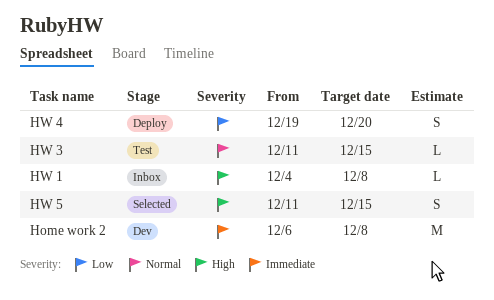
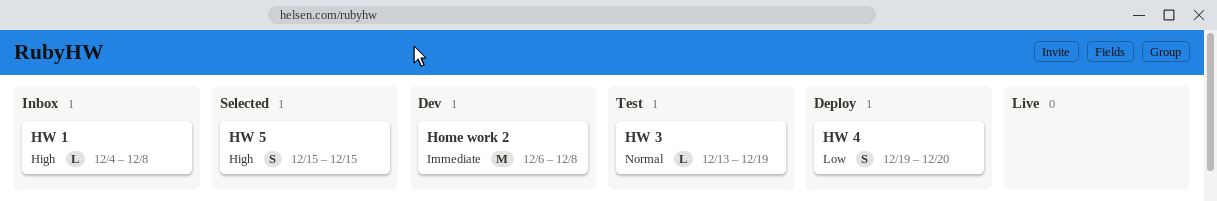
HW 3, start: Dec 11 -> Dec 13
HW 3, due: Dec 15 -> Dec 19
HW 5, start: Dec 11 -> Dec 15

